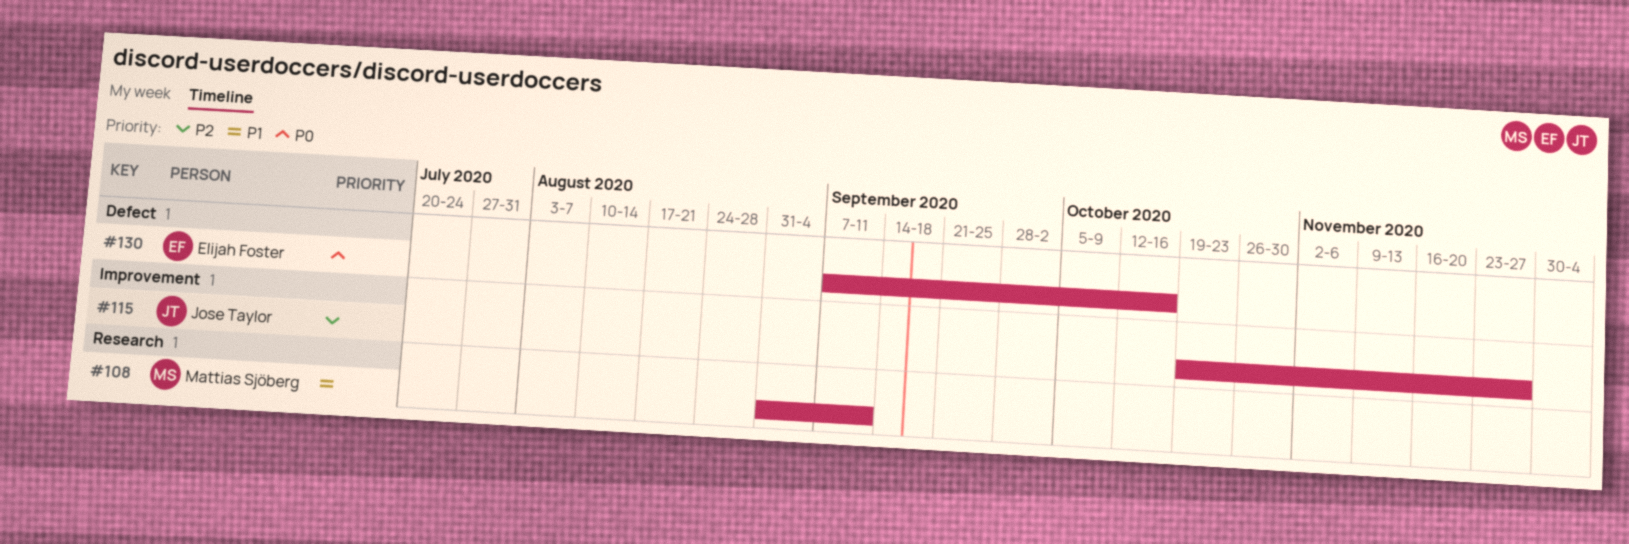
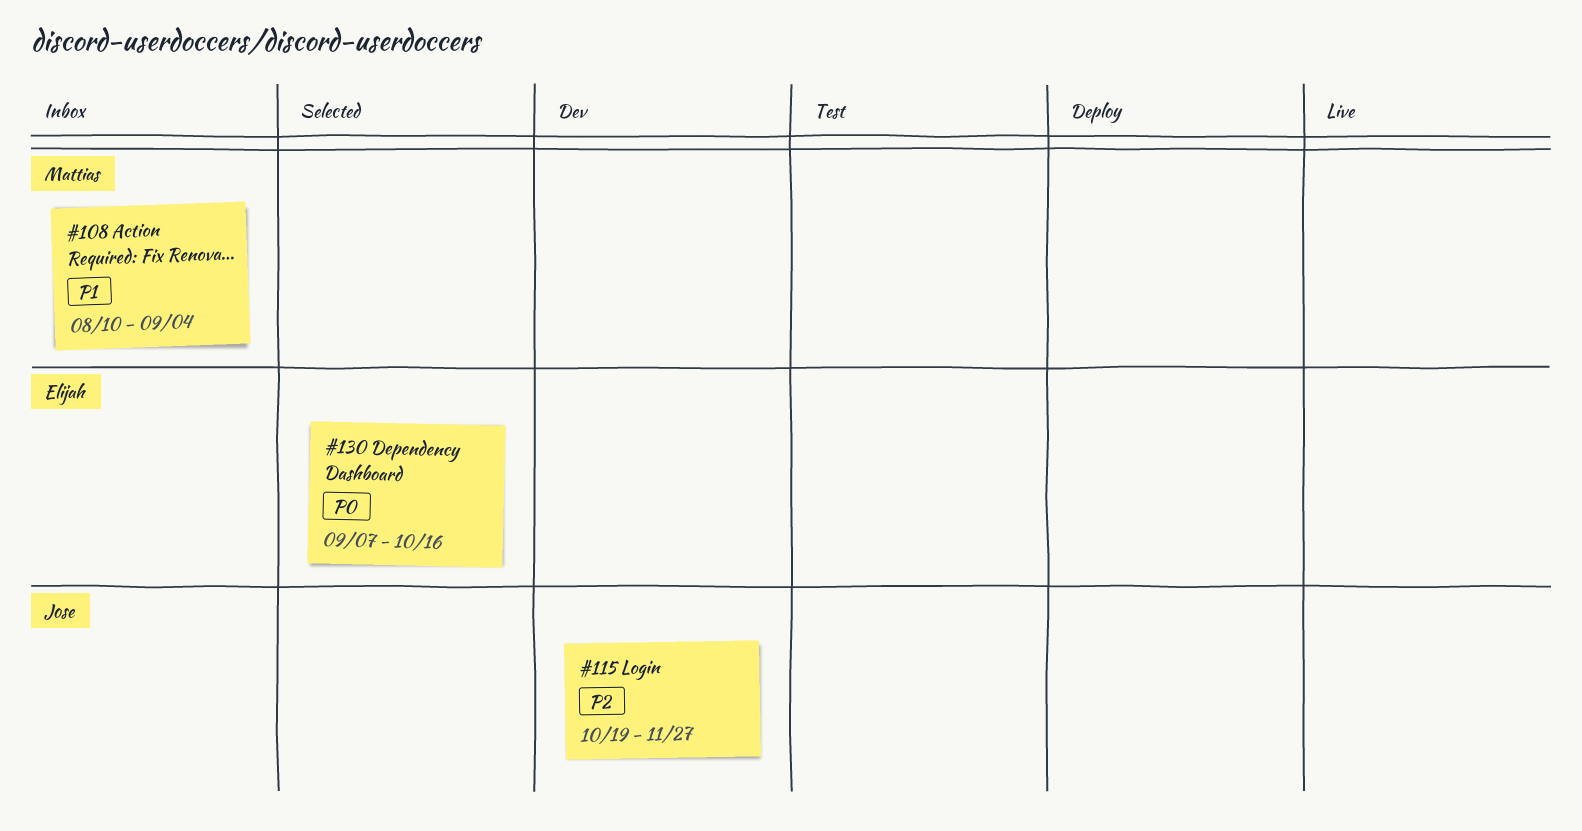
#108, start: Aug 31 -> Aug 10
#108, due: Sep 11 -> Sep 4

